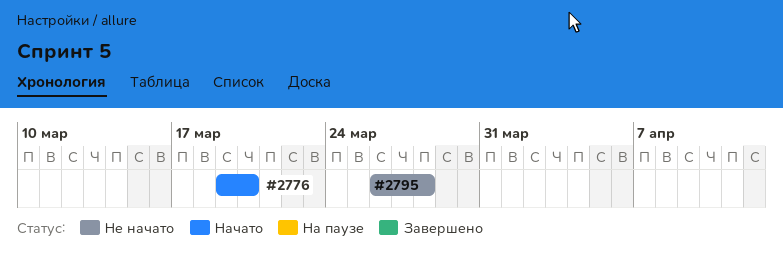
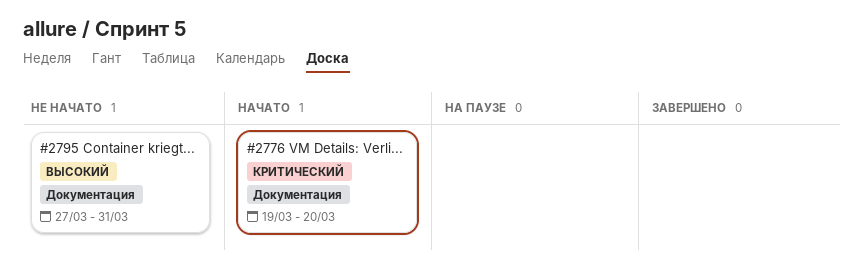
#2795, start: Mar 26 -> Mar 27
#2795, due: Mar 28 -> Mar 31

